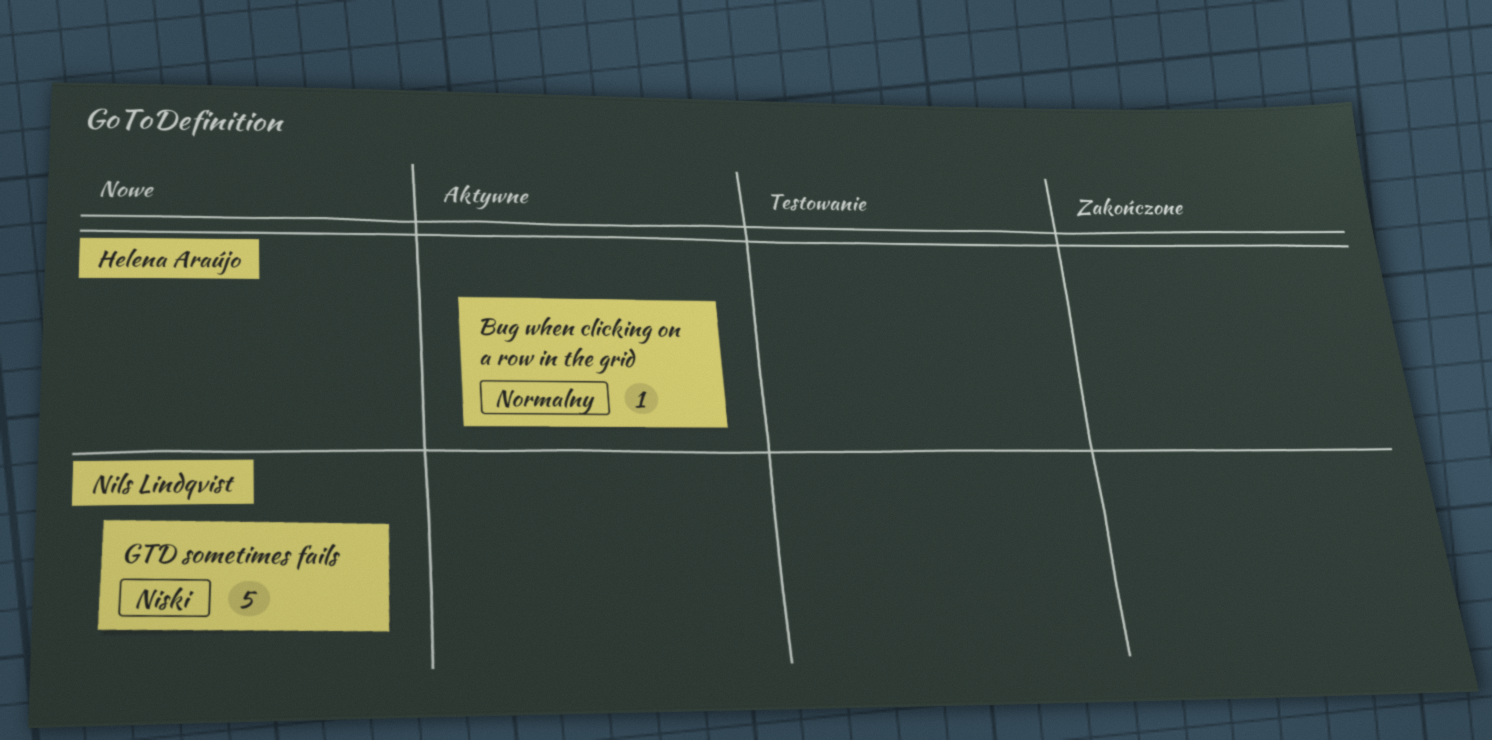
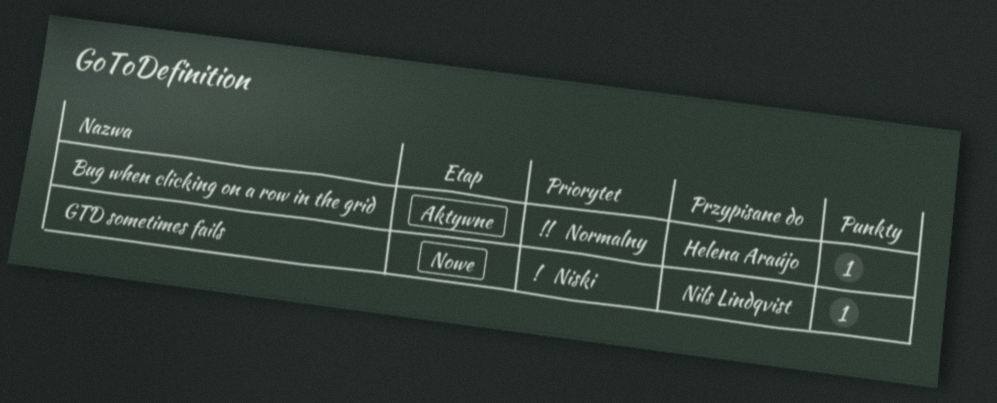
GTD sometimes fails, estimate: 5 -> 1

